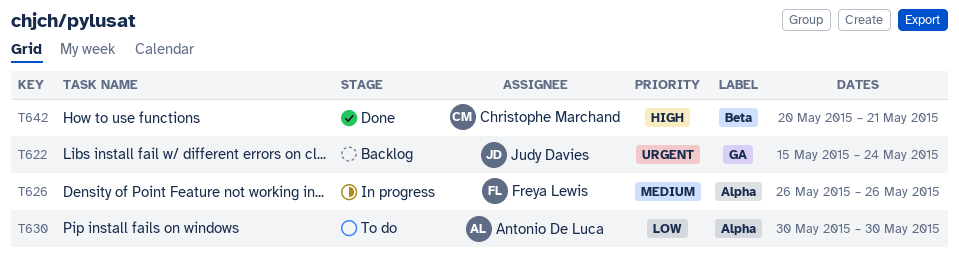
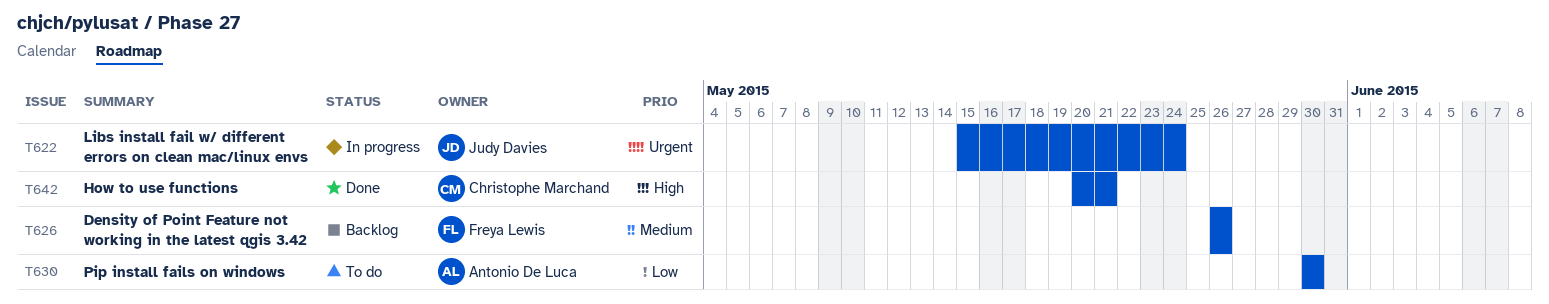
T622, status: Backlog -> In progress
T626, status: In progress -> Backlog

